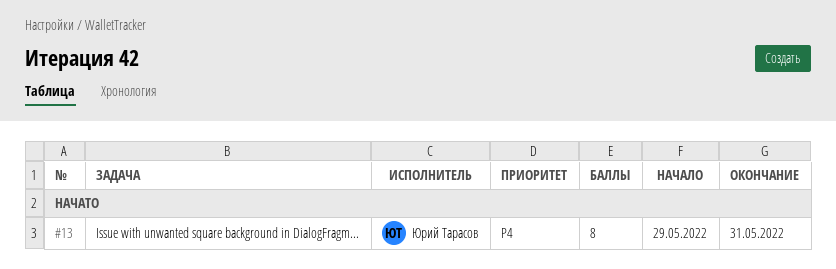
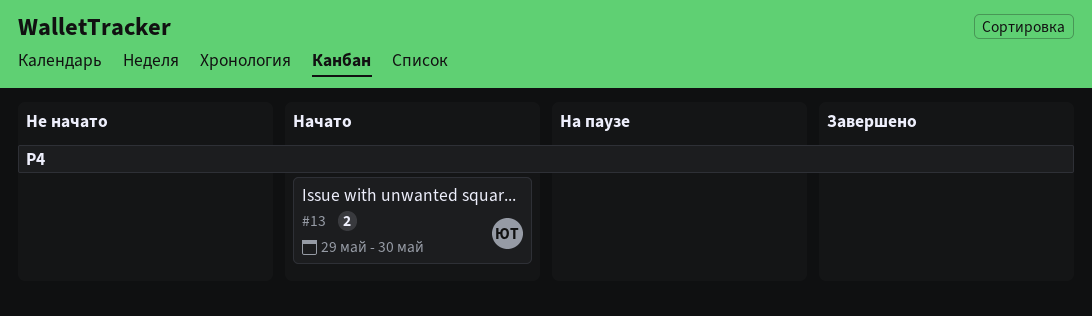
#13, estimate: 8 -> 2
#13, due: May 31 -> May 30

